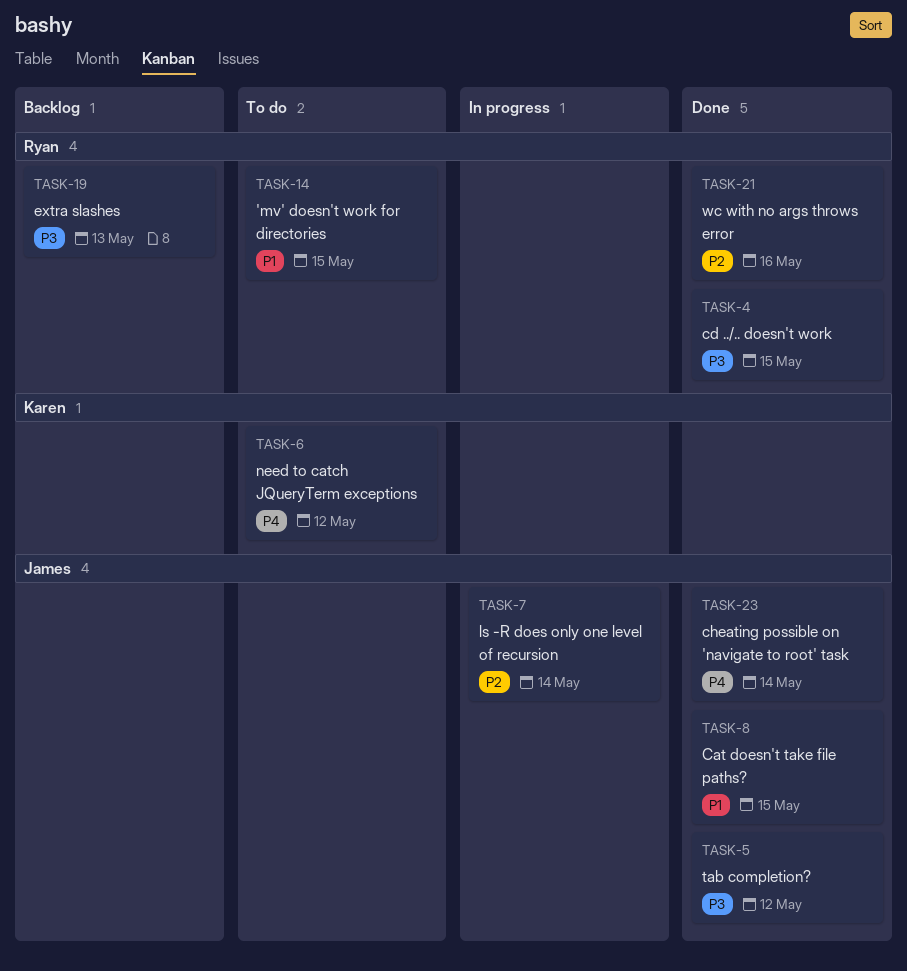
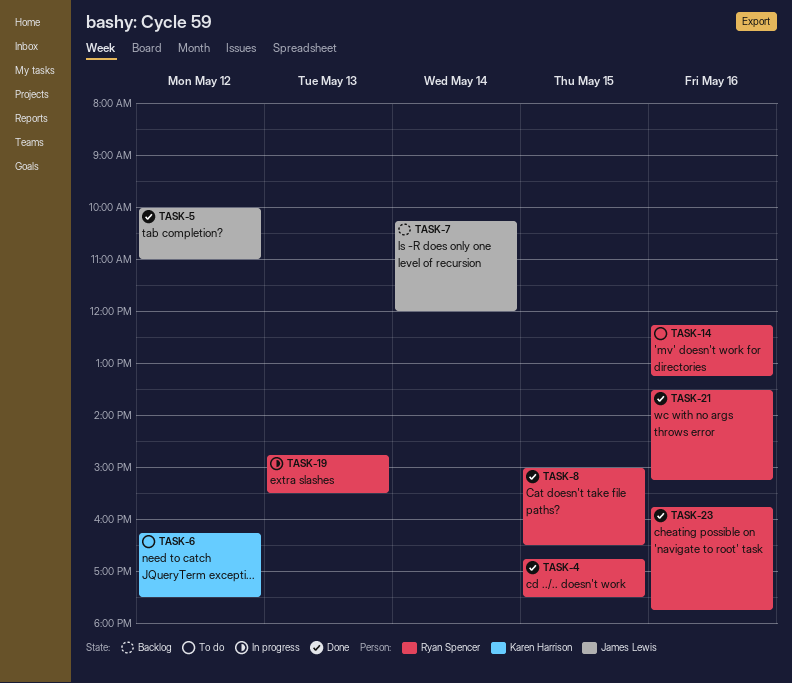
TASK-7, status: In progress -> Backlog
TASK-8, owner: James Lewis -> Ryan Spencer
TASK-14, day: May 15 -> May 16
TASK-19, status: Backlog -> In progress
TASK-23, owner: James Lewis -> Ryan Spencer
TASK-23, day: May 14 -> May 16

